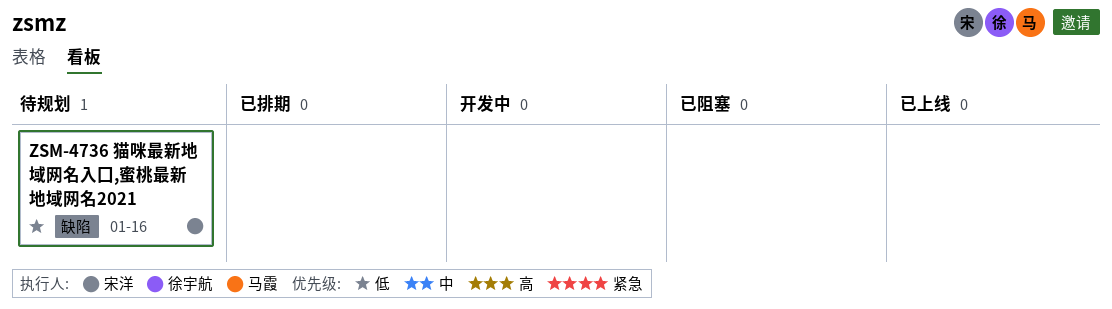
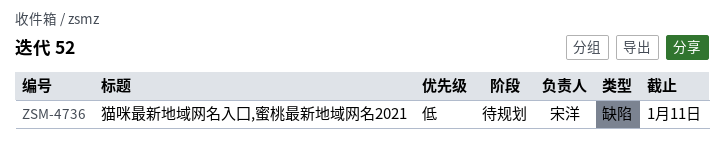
ZSM-4736, due: Jan 16 -> Jan 11

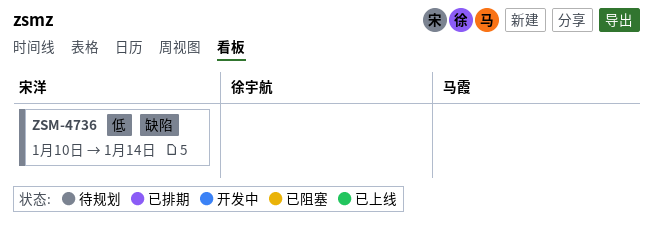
ZSM-4736, due: Jan 11 -> Jan 14

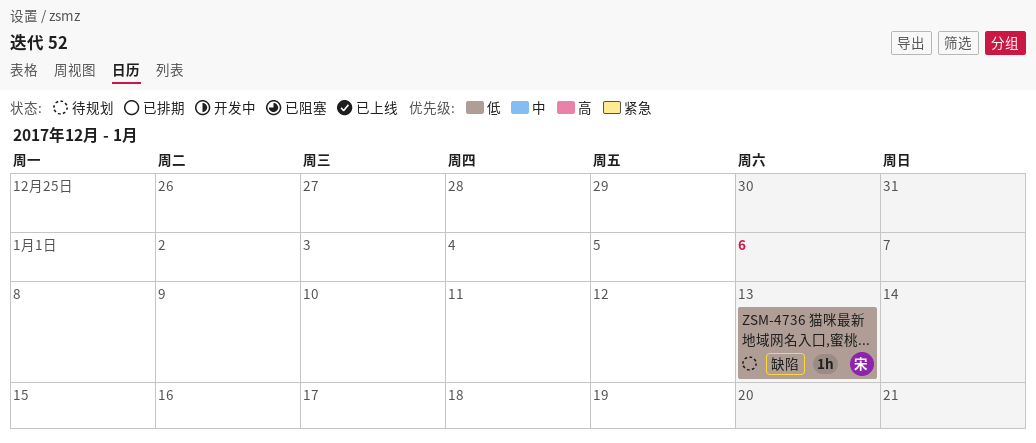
ZSM-4736, due: Jan 14 -> Jan 13

